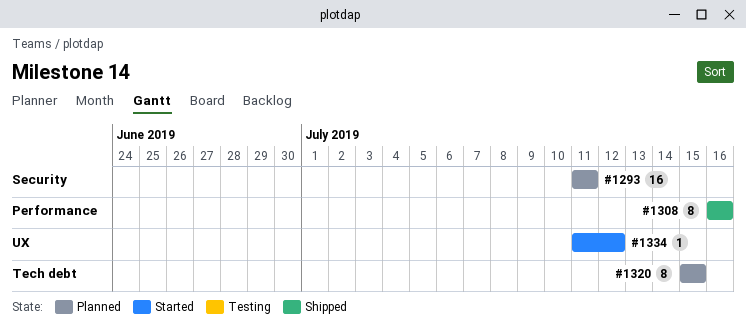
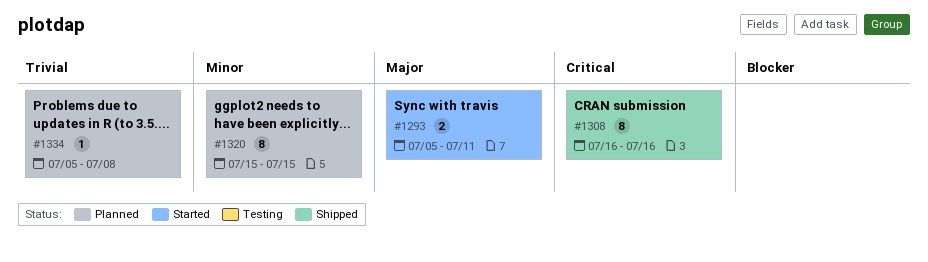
#1293, status: Planned -> Started
#1293, estimate: 16 -> 2
#1293, start: Jul 11 -> Jul 5
#1334, status: Started -> Planned
#1334, start: Jul 11 -> Jul 5
#1334, due: Jul 12 -> Jul 8

